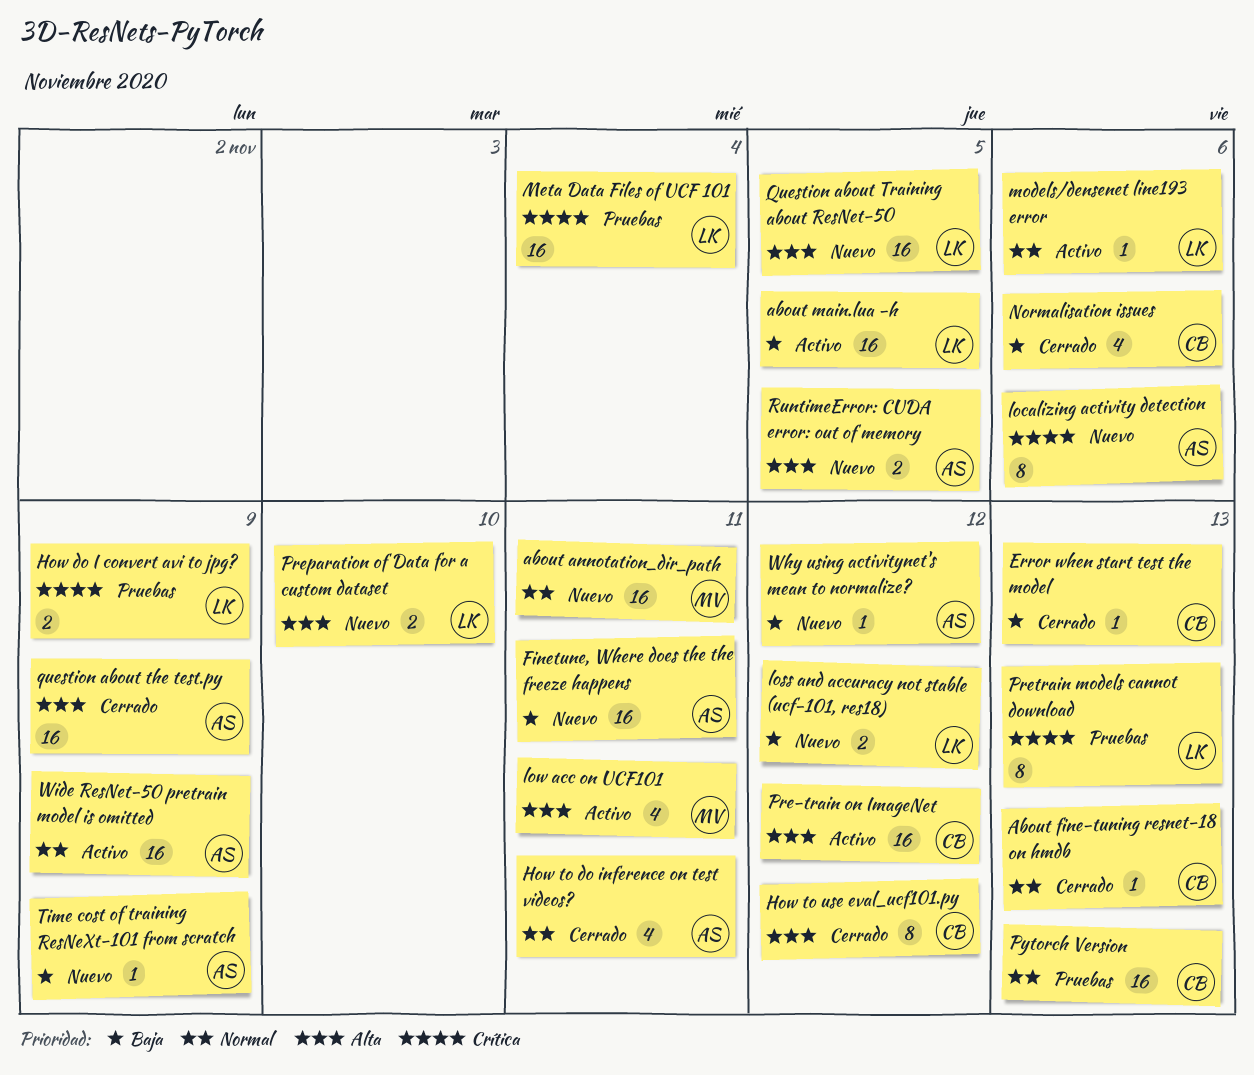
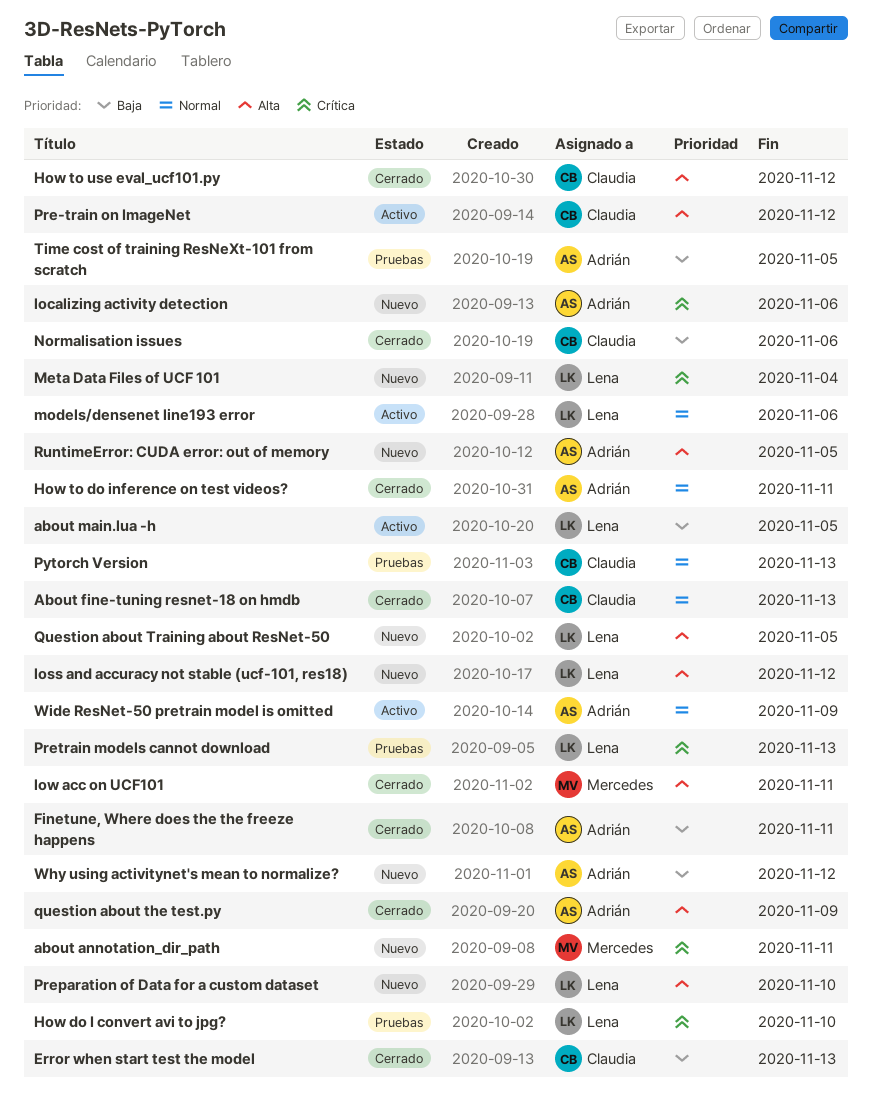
about annotation_dir_path, priority: Normal -> Crítica
Finetune, Where does the the freeze happens, status: Nuevo -> Cerrado
How do I convert avi to jpg?, due: Nov 9 -> Nov 10
loss and accuracy not stable (ucf-101, res18), priority: Baja -> Alta
low acc on UCF101, status: Activo -> Cerrado
Meta Data Files of UCF 101, status: Pruebas -> Nuevo
Time cost of training ResNeXt-101 from scratch, status: Nuevo -> Pruebas
Time cost of training ResNeXt-101 from scratch, due: Nov 9 -> Nov 5

